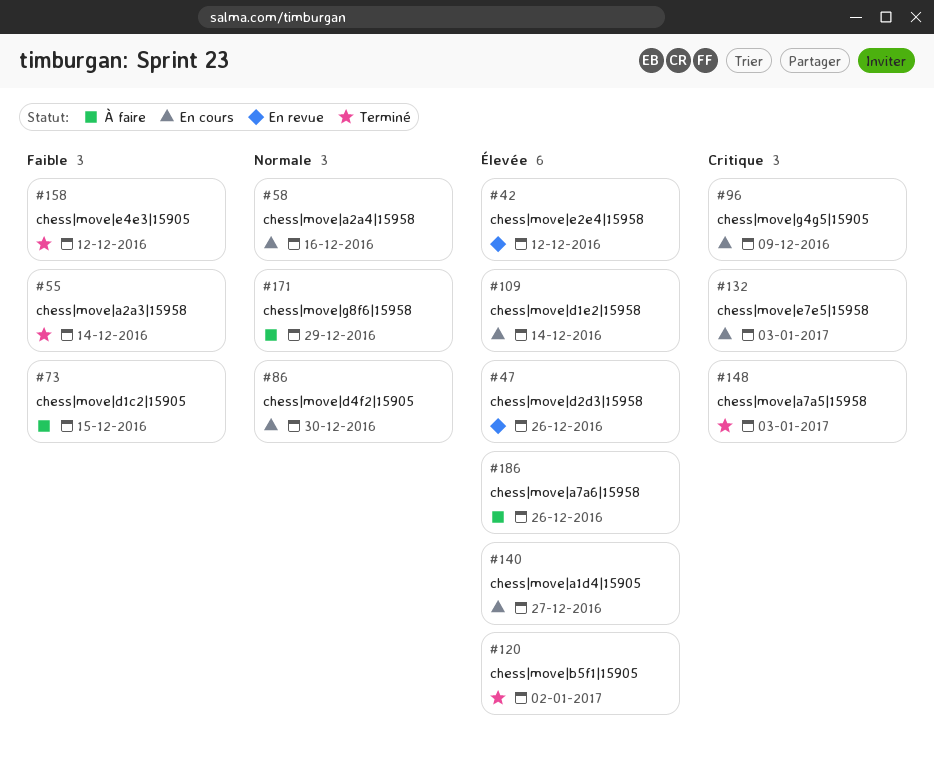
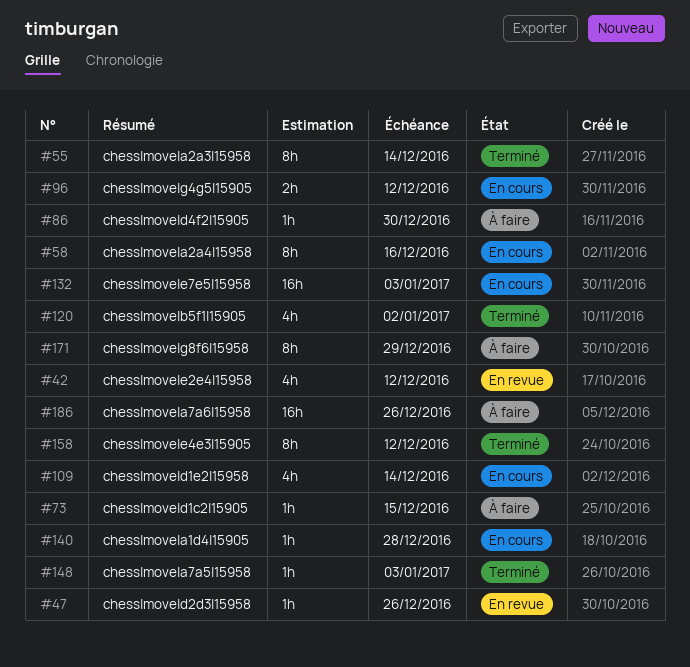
#86, status: En cours -> À faire
#96, due: Dec 9 -> Dec 12
#140, due: Dec 27 -> Dec 28

